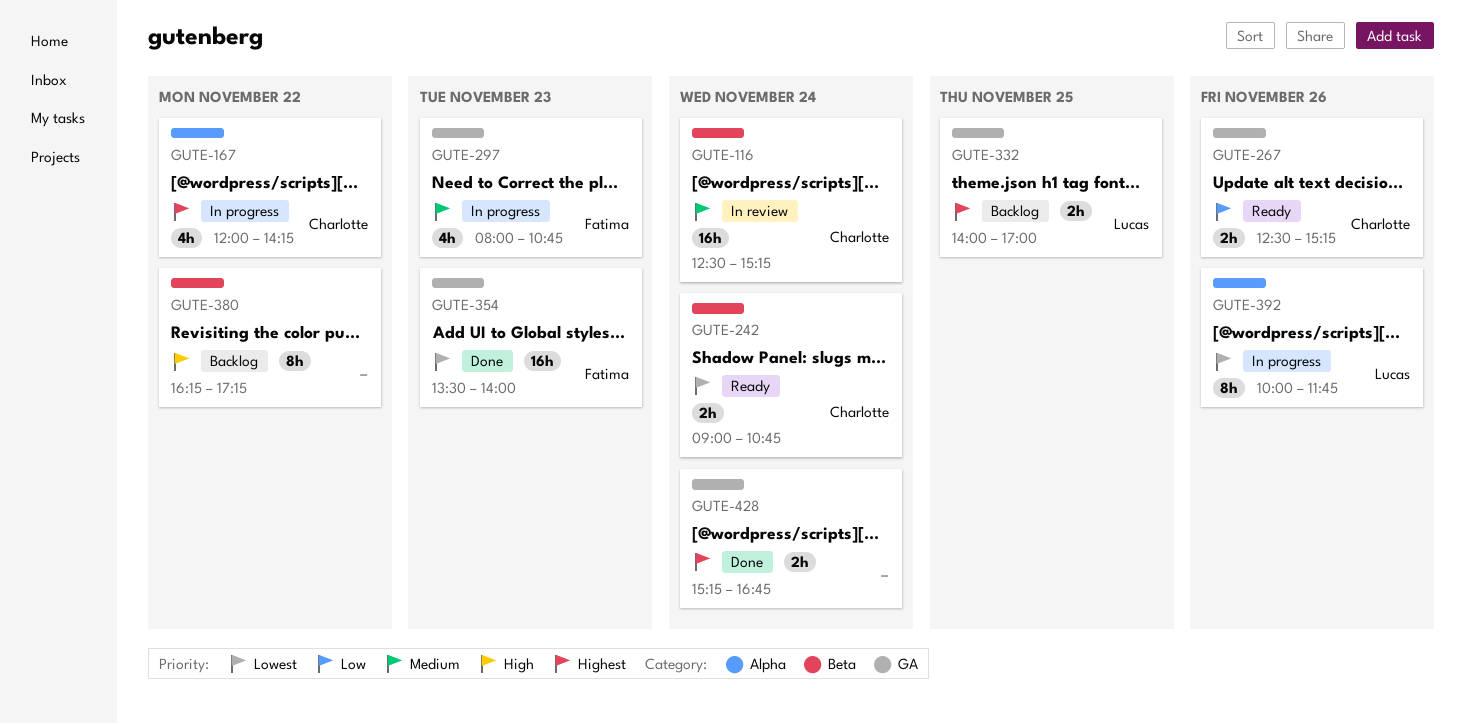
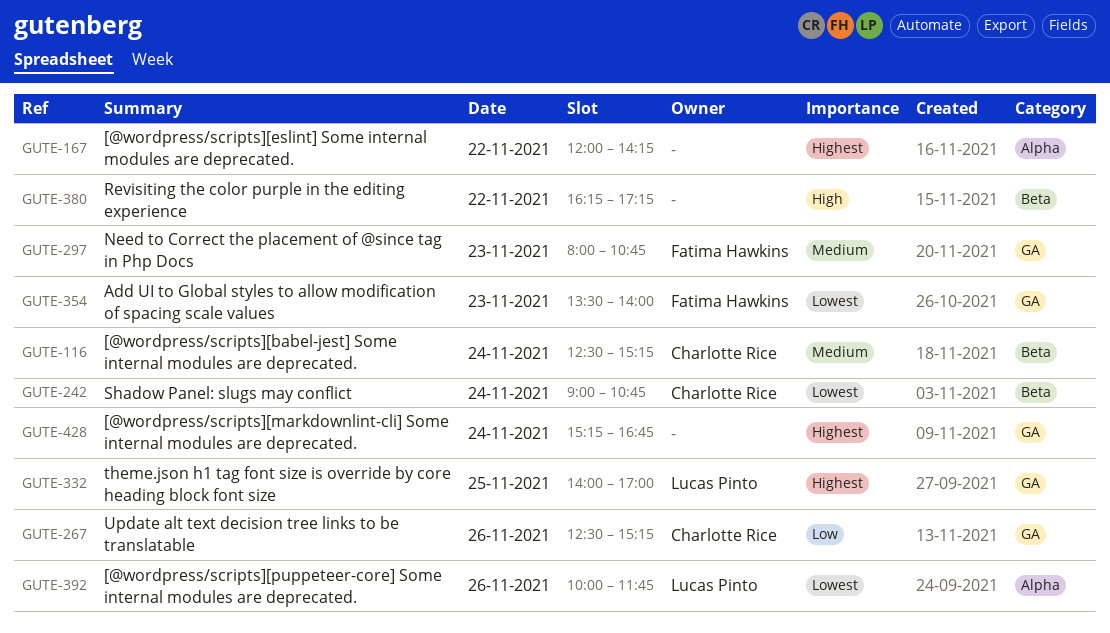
GUTE-167, owner: Charlotte Rice -> none

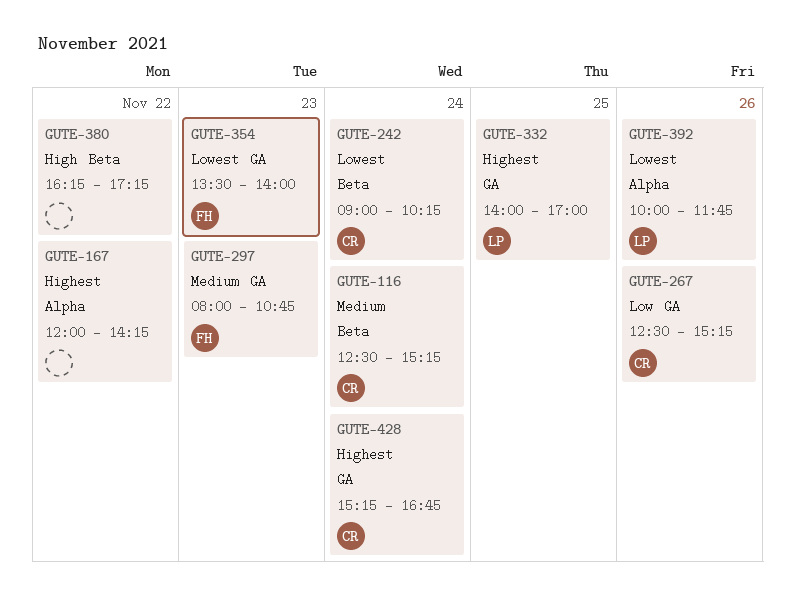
GUTE-242, ends: 10:45 -> 10:15
GUTE-428, owner: none -> Charlotte Rice

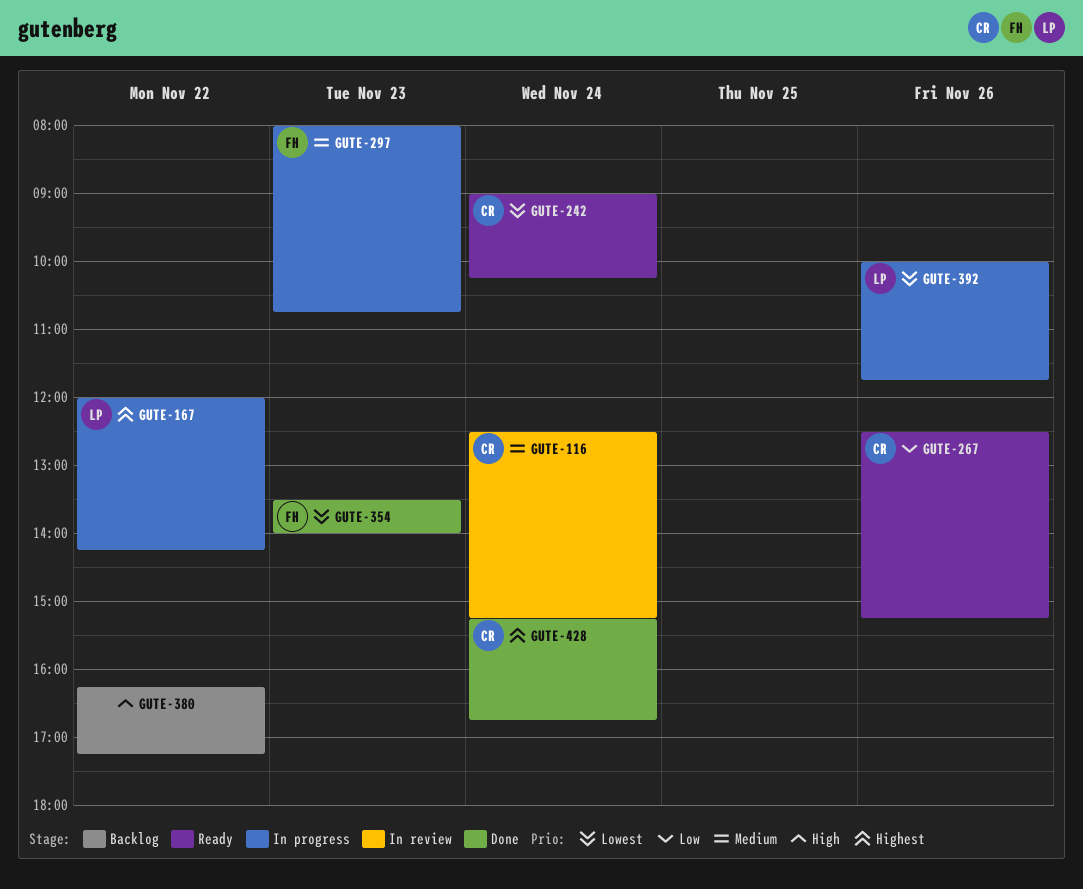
GUTE-167, owner: none -> LP
GUTE-332: present -> none

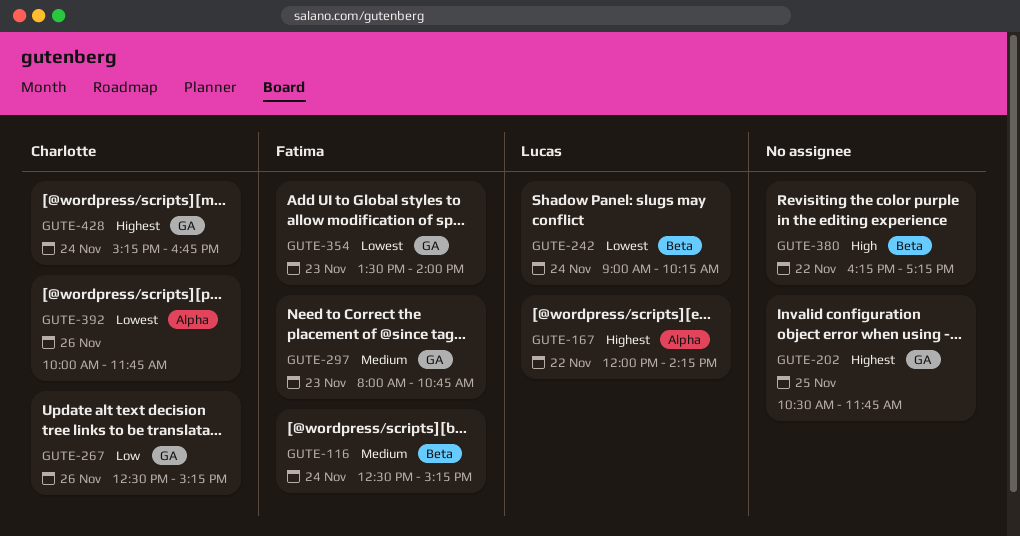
GUTE-116, owner: Charlotte -> Fatima
GUTE-202: none -> present
GUTE-242, owner: Charlotte -> Lucas
GUTE-392, owner: Lucas -> Charlotte

